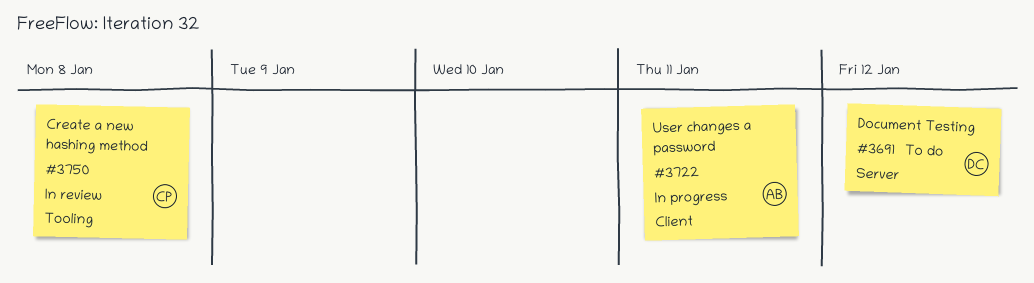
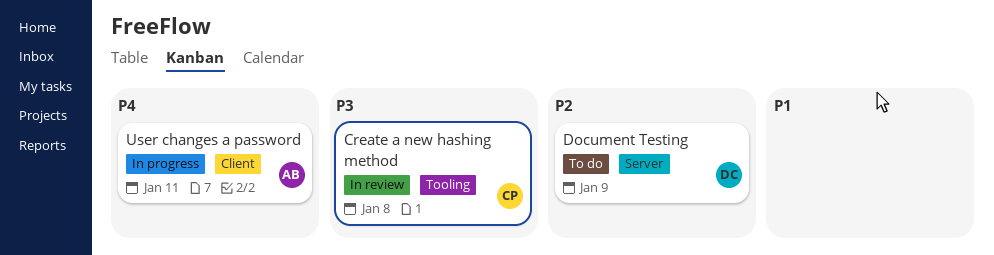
Document Testing, due: Jan 12 -> Jan 9

